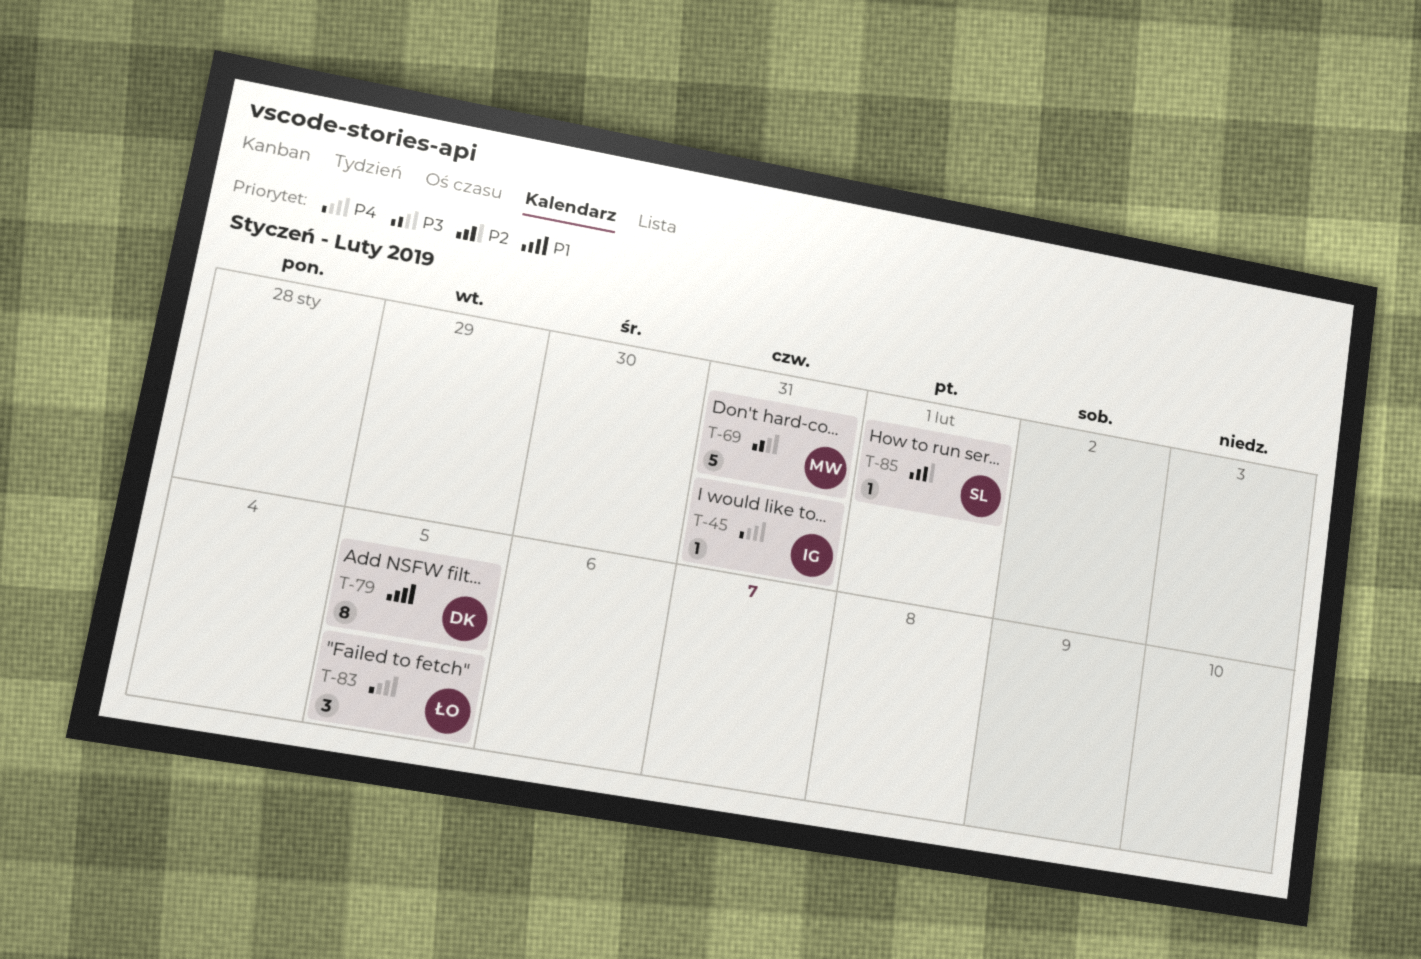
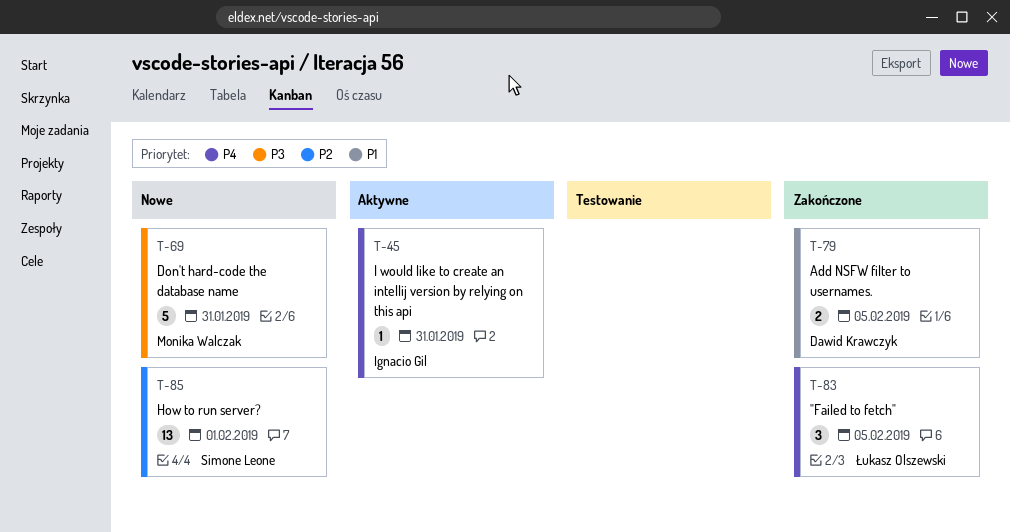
T-79, estimate: 8 -> 2
T-85, estimate: 1 -> 13

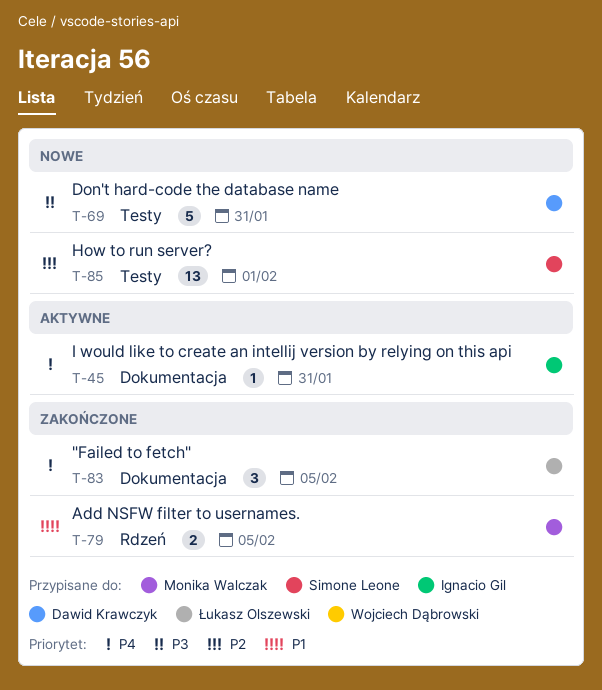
T-69, owner: Monika Walczak -> Dawid Krawczyk
T-79, owner: Dawid Krawczyk -> Monika Walczak

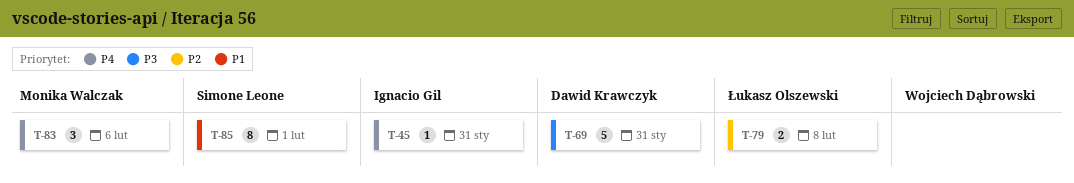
T-79, owner: Monika Walczak -> Łukasz Olszewski
T-79, priority: P1 -> P2
T-79, due: Feb 5 -> Feb 8
T-83, owner: Łukasz Olszewski -> Monika Walczak
T-83, due: Feb 5 -> Feb 6
T-85, priority: P2 -> P1
T-85, estimate: 13 -> 8

